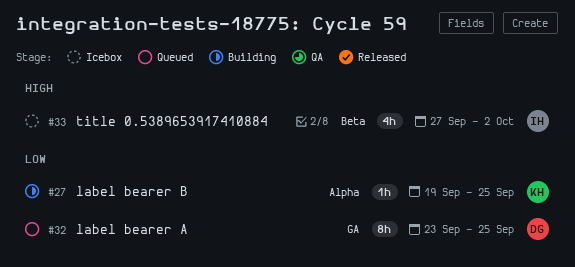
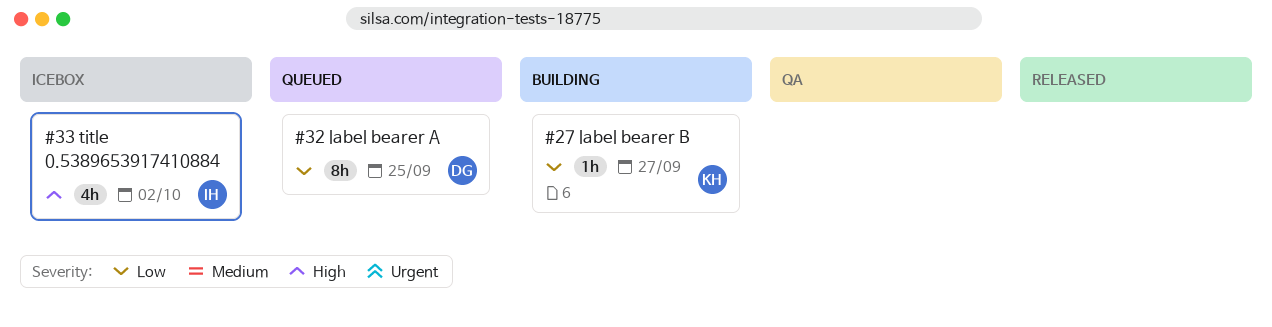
#27, due: Sep 25 -> Sep 27

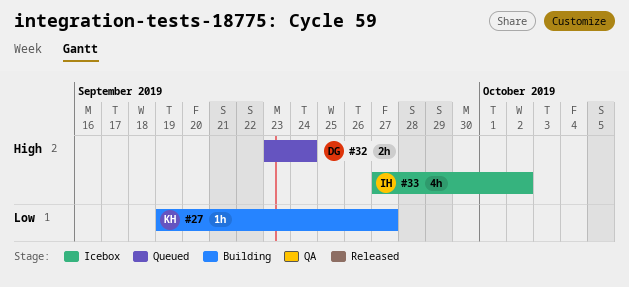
#32, priority: Low -> High
#32, estimate: 8h -> 2h
#32, due: Sep 25 -> Sep 24

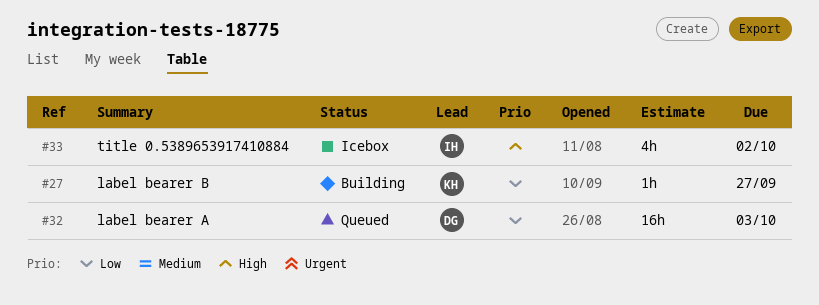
#32, priority: High -> Low
#32, estimate: 2h -> 16h
#32, due: Sep 24 -> Oct 3

